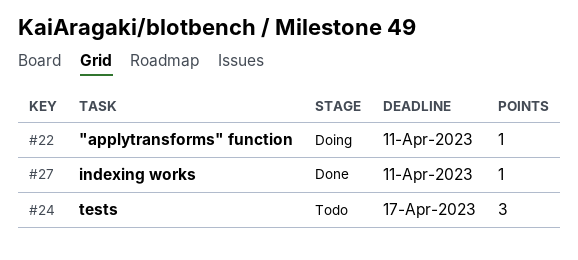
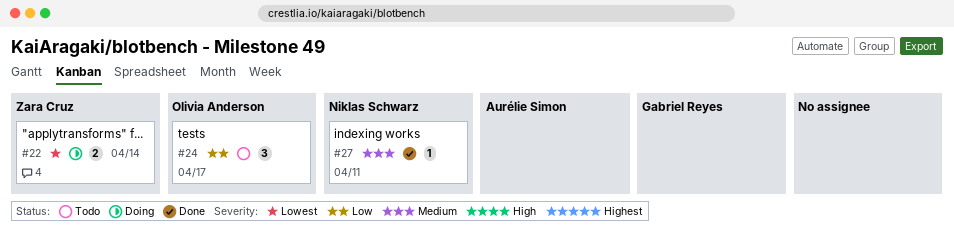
#22, estimate: 1 -> 2
#22, due: Apr 11 -> Apr 14

